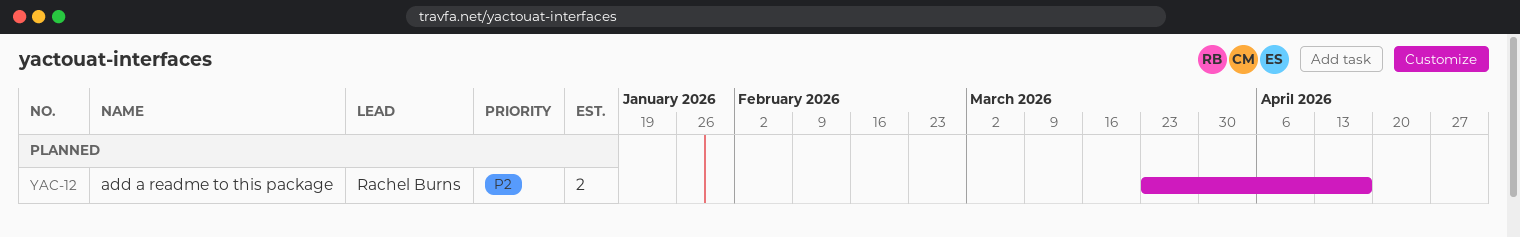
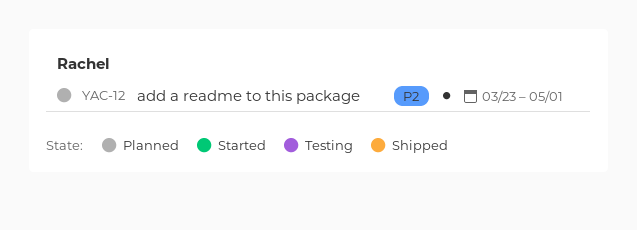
YAC-12, estimate: 2 -> 1
YAC-12, due: Apr 17 -> May 1

